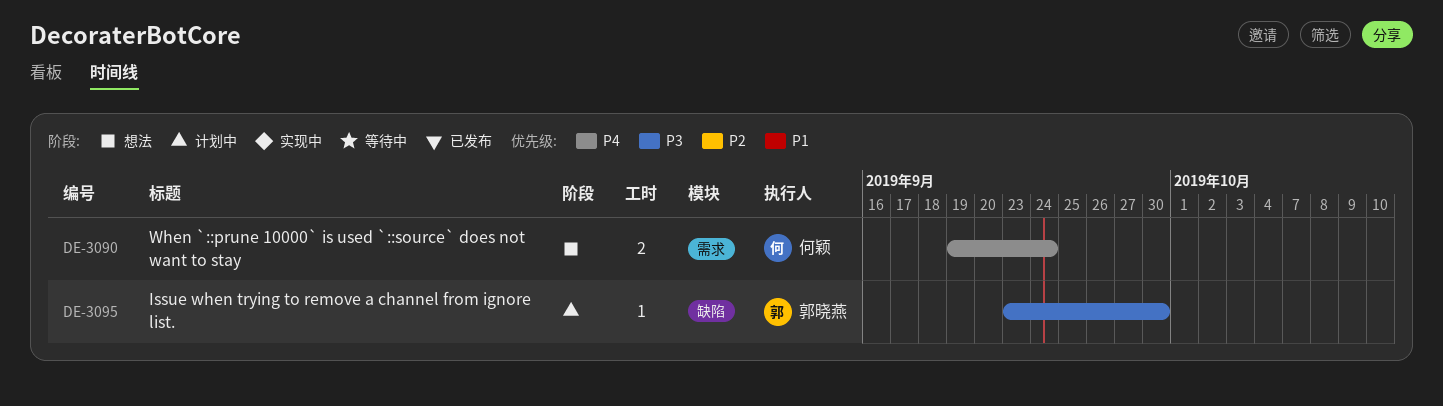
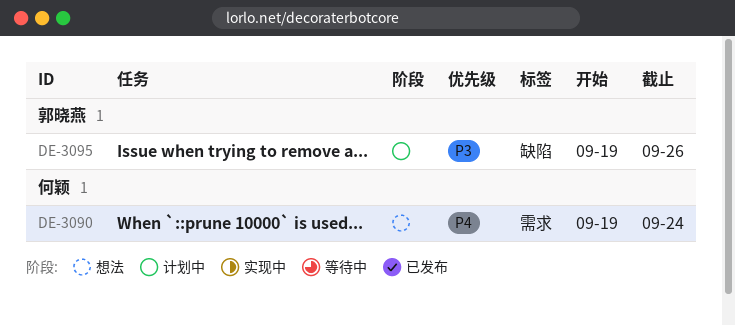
DE-3095, start: Sep 23 -> Sep 19
DE-3095, due: Sep 30 -> Sep 26

